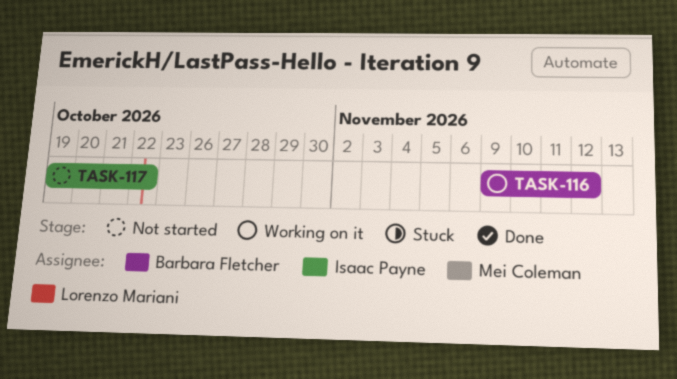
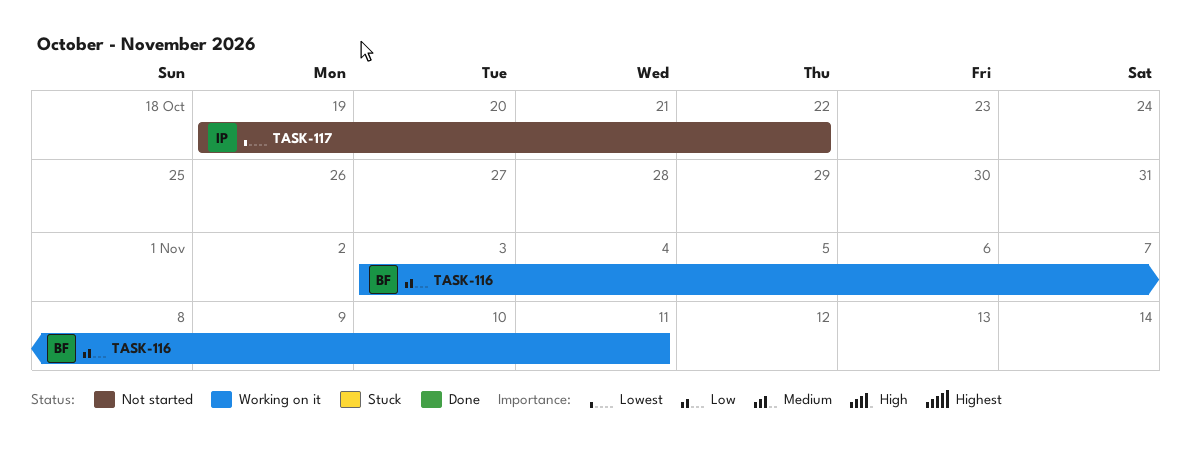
TASK-116, start: Nov 9 -> Nov 3
TASK-116, due: Nov 12 -> Nov 11

